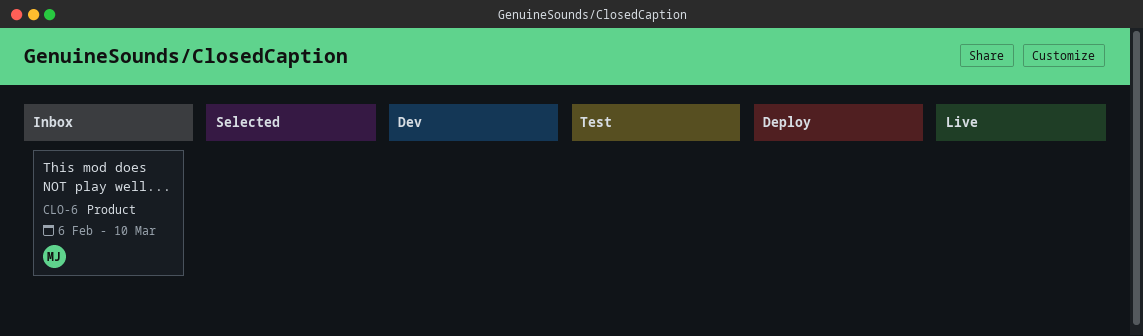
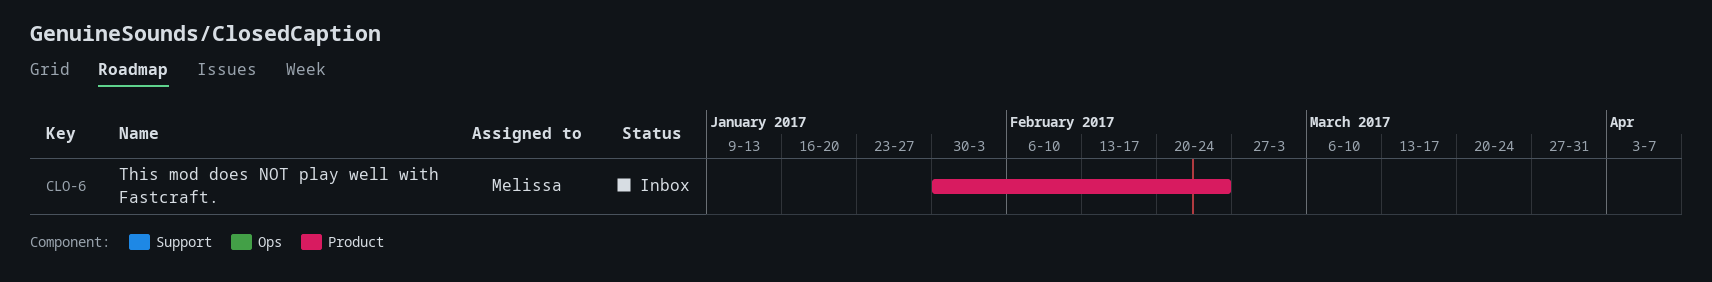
CLO-6, start: Feb 6 -> Jan 30
CLO-6, due: Mar 10 -> Feb 24

